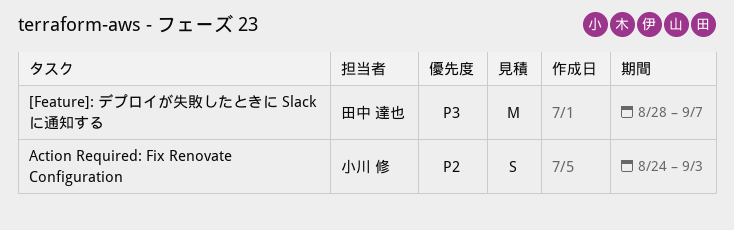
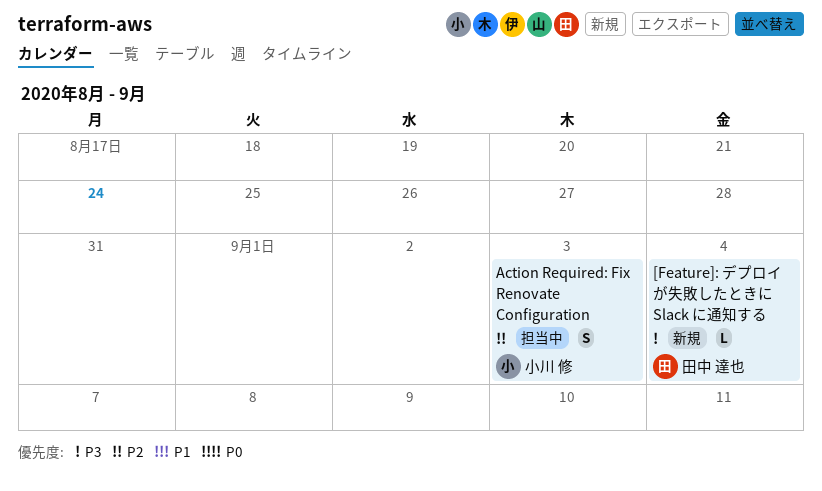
[Feature]: デプロイが失敗したときに Slack に通知する, estimate: M -> L
[Feature]: デプロイが失敗したときに Slack に通知する, due: Sep 7 -> Sep 4

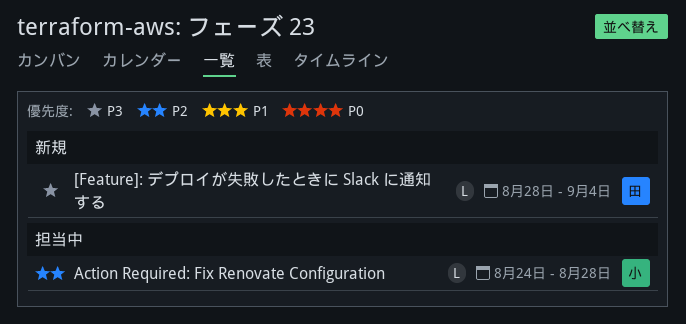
Action Required: Fix Renovate Configuration, estimate: S -> L
Action Required: Fix Renovate Configuration, due: Sep 3 -> Aug 28

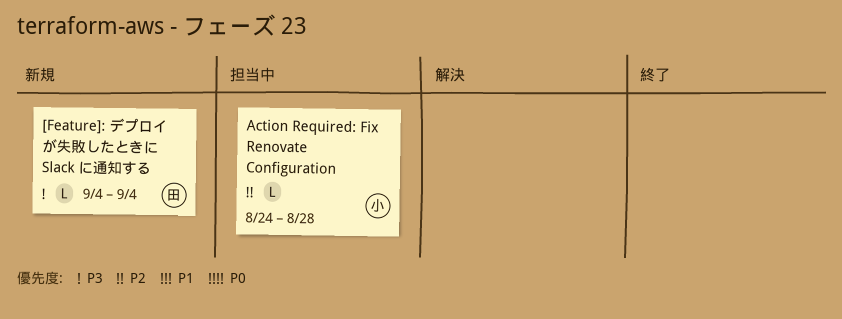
[Feature]: デプロイが失敗したときに Slack に通知する, start: Aug 28 -> Sep 4

